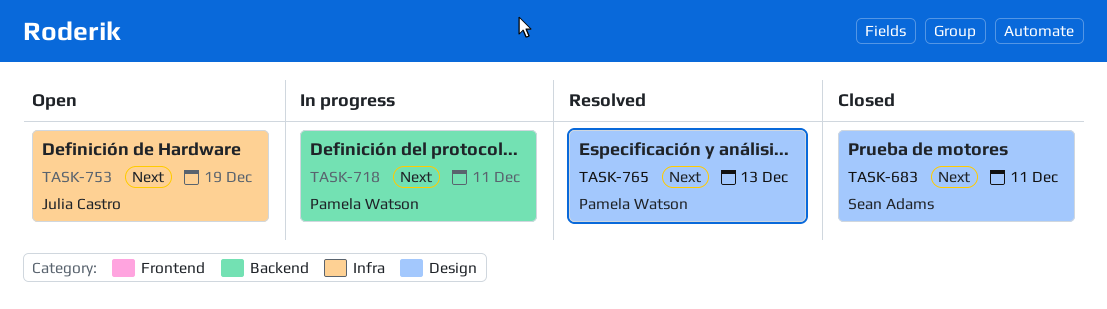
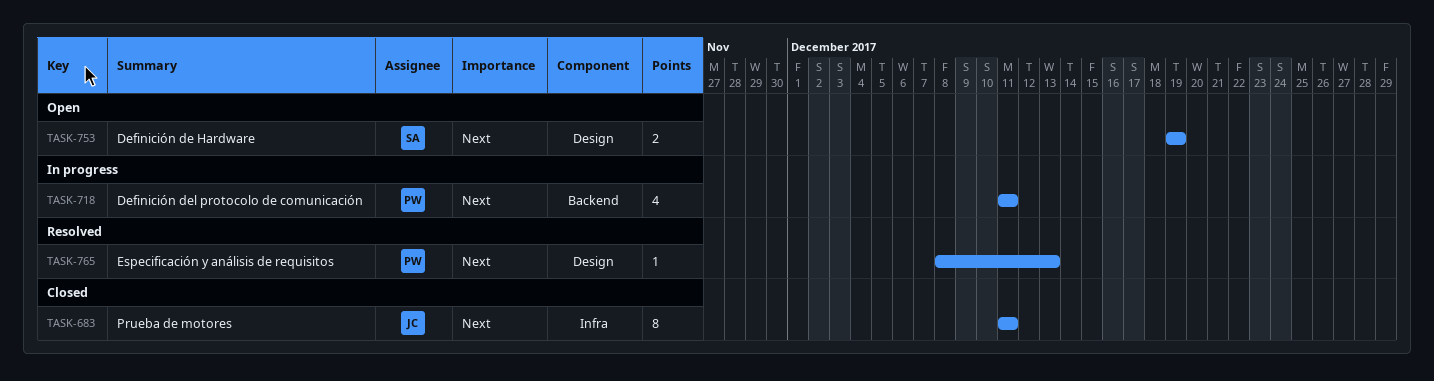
TASK-683, owner: Sean Adams -> Julia Castro
TASK-683, label: Design -> Infra
TASK-753, owner: Julia Castro -> Sean Adams
TASK-753, label: Infra -> Design

